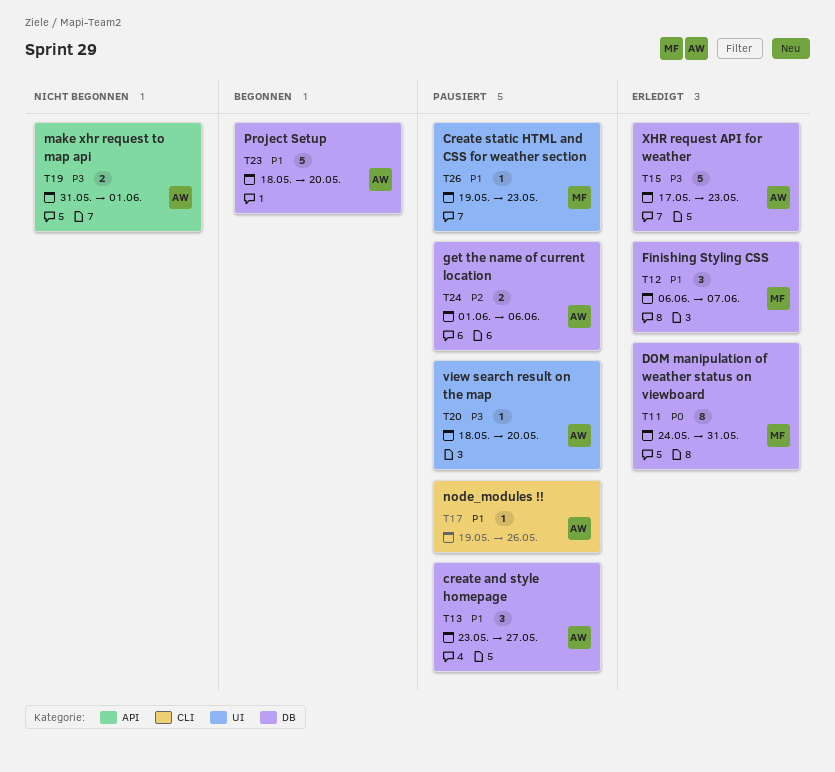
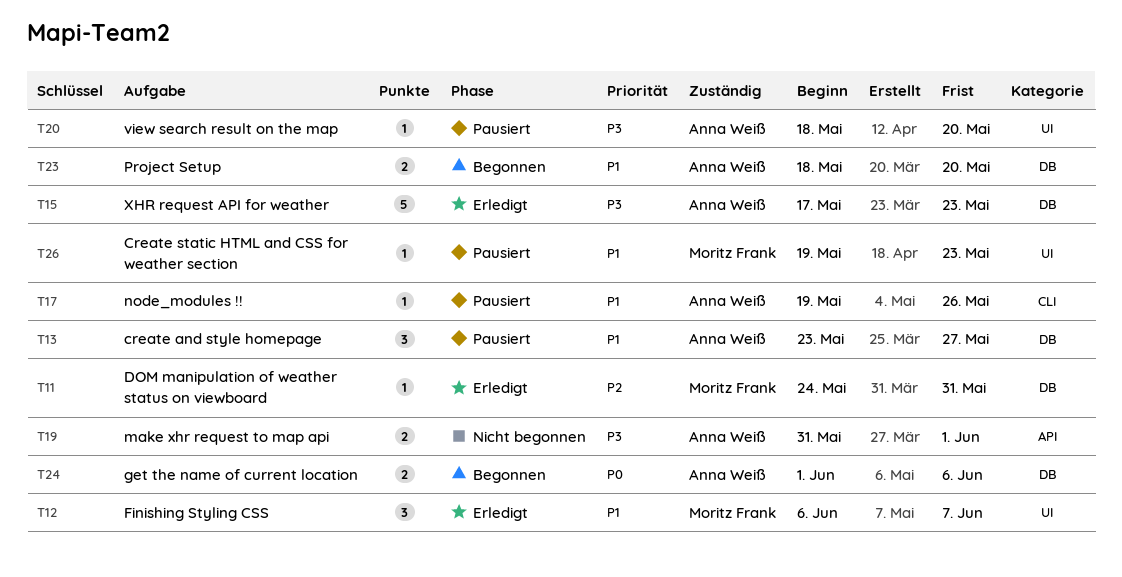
T11, priority: P0 -> P2
T11, estimate: 8 -> 1
T12, label: DB -> UI
T23, estimate: 5 -> 2
T24, status: Pausiert -> Begonnen
T24, priority: P2 -> P0

